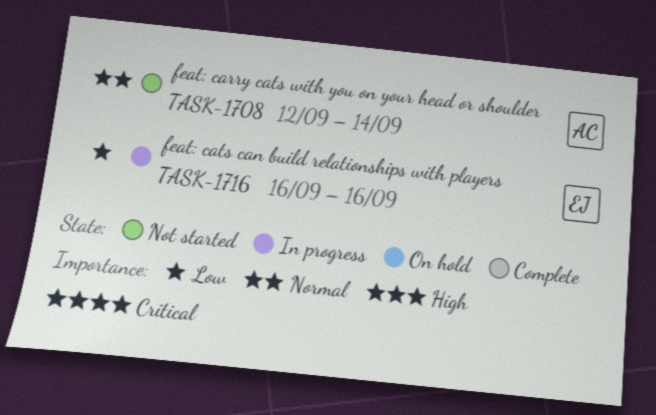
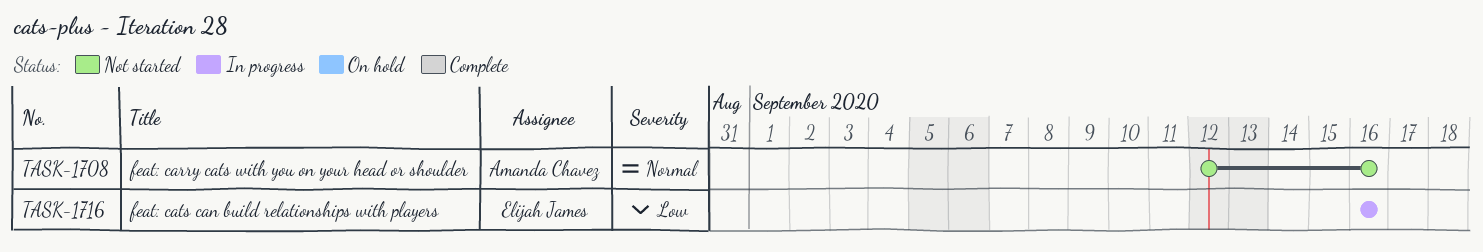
TASK-1708, due: Sep 14 -> Sep 16

